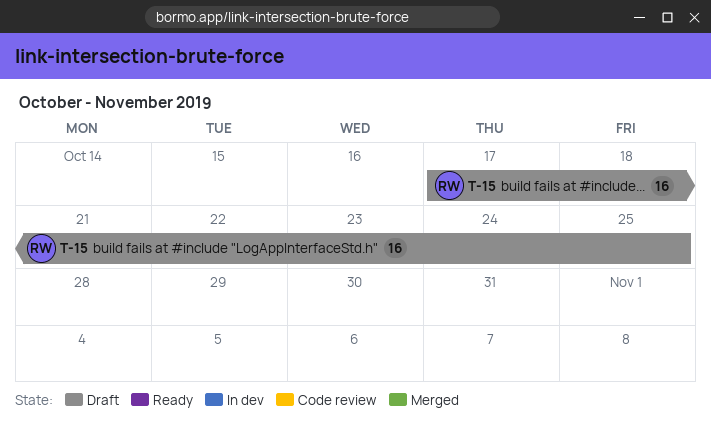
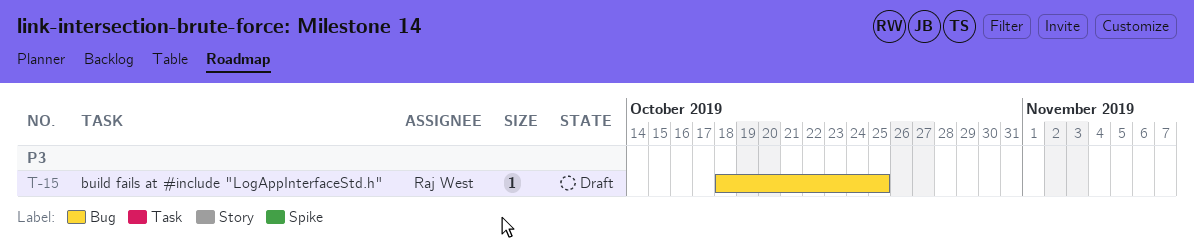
T-15, estimate: 16 -> 1
T-15, start: Oct 17 -> Oct 18

